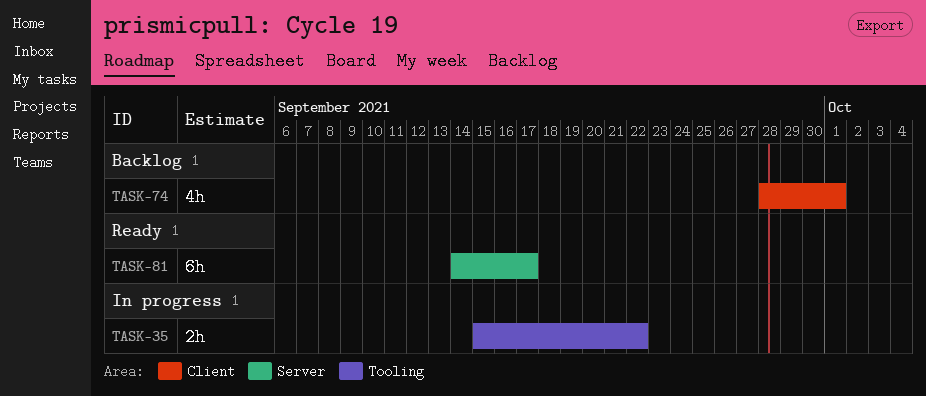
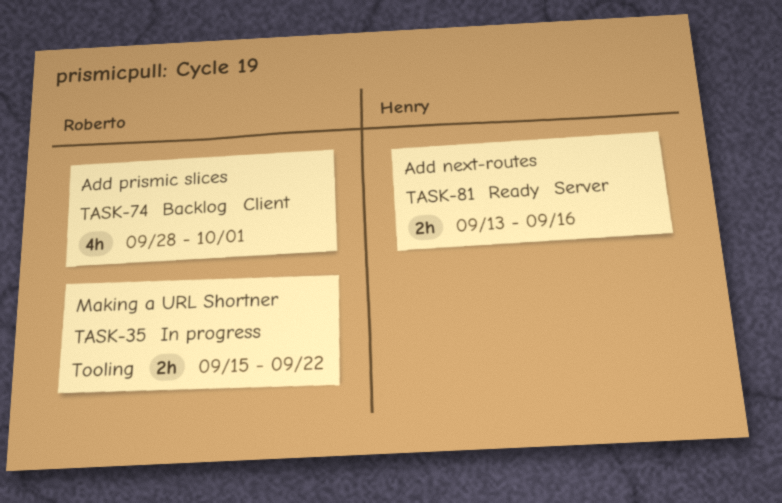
TASK-81, estimate: 6h -> 2h
TASK-81, start: Sep 14 -> Sep 13
TASK-81, due: Sep 17 -> Sep 16

